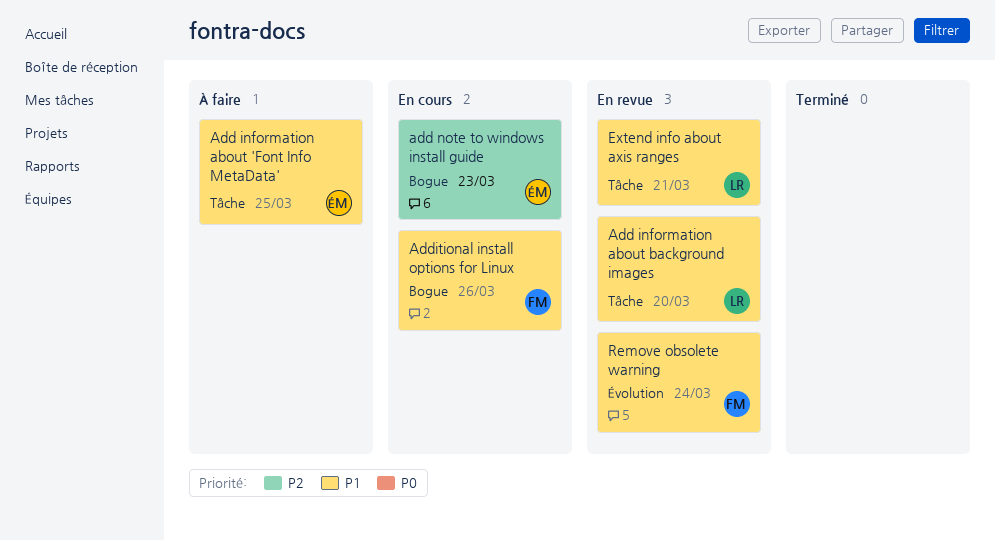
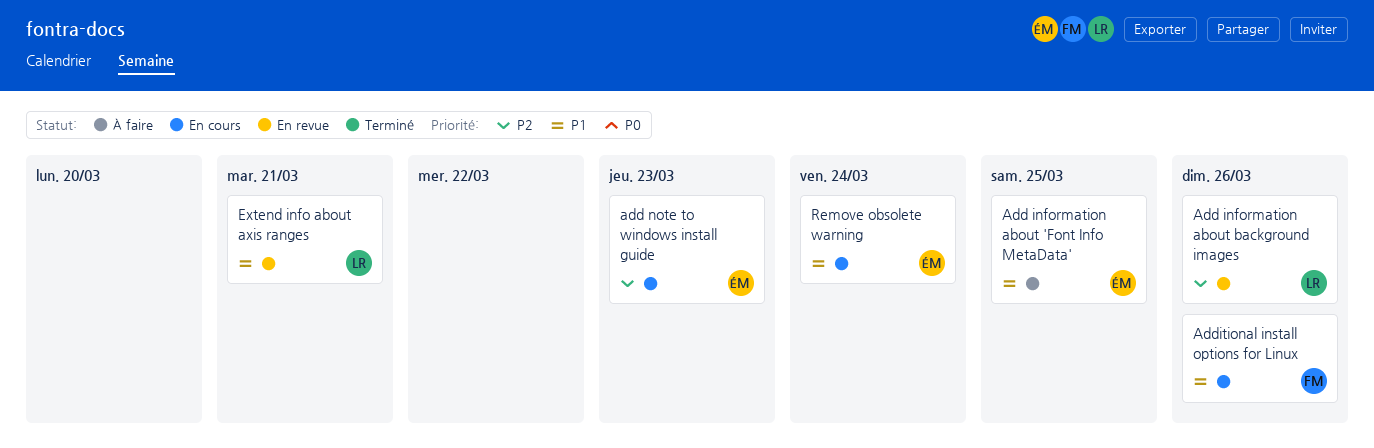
Add information about background images, priority: P1 -> P2
Add information about background images, due: Mar 20 -> Mar 26
Remove obsolete warning, status: En revue -> En cours
Remove obsolete warning, owner: FM -> ÉM

